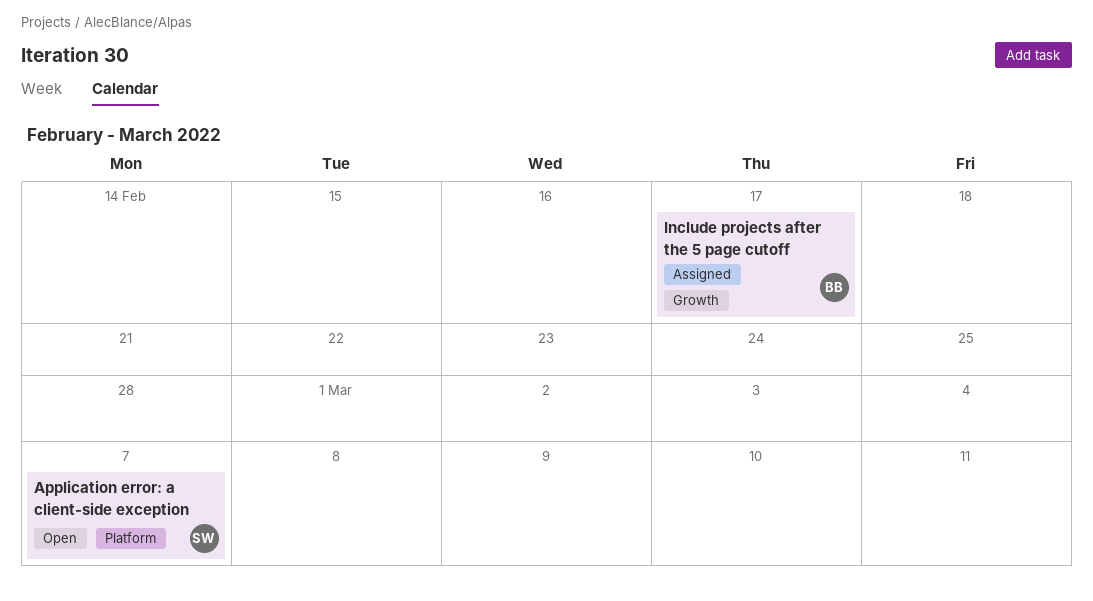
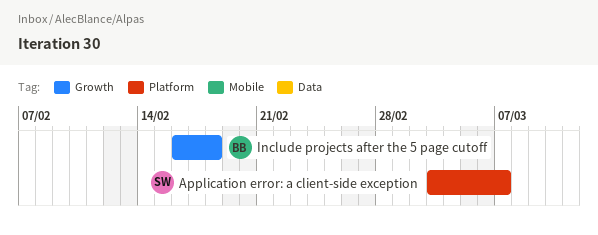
Include projects after the 5 page cutoff, due: Feb 17 -> Feb 18

